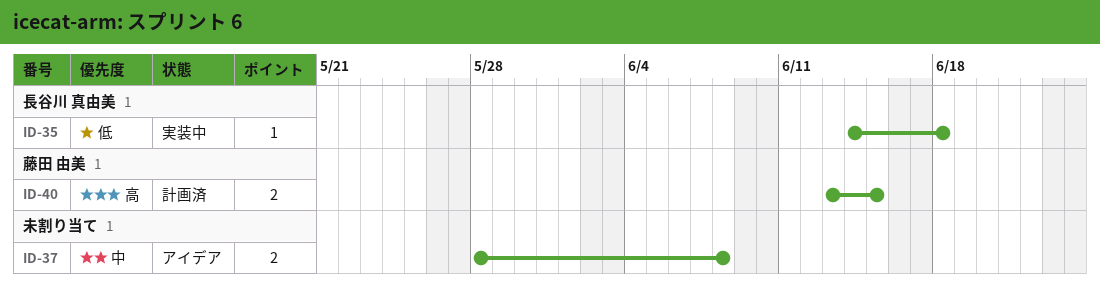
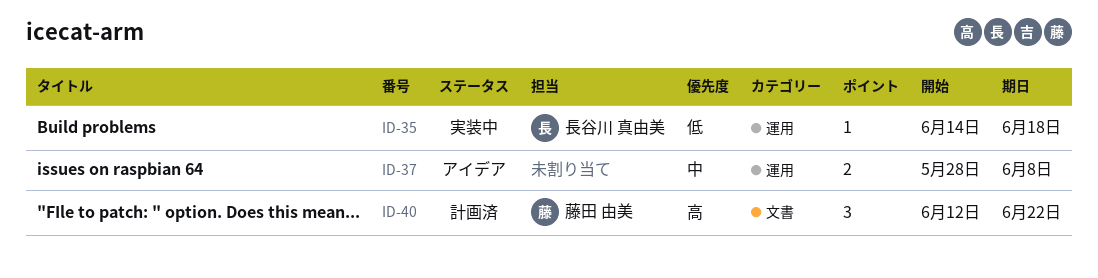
ID-40, estimate: 2 -> 3
ID-40, start: Jun 13 -> Jun 12
ID-40, due: Jun 15 -> Jun 22

